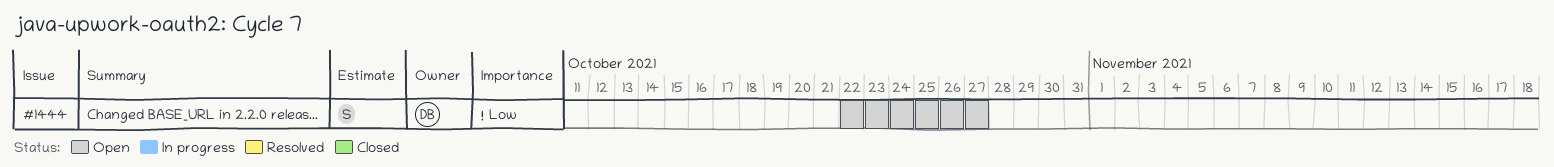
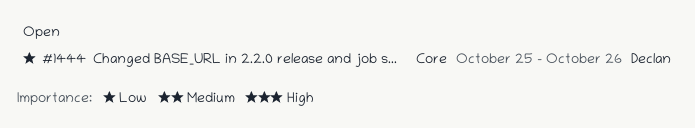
#1444, start: Oct 22 -> Oct 25
#1444, due: Oct 27 -> Oct 26

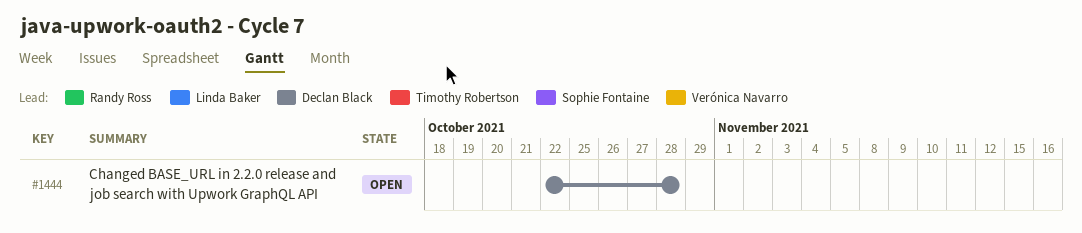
#1444, start: Oct 25 -> Oct 22
#1444, due: Oct 26 -> Oct 28

